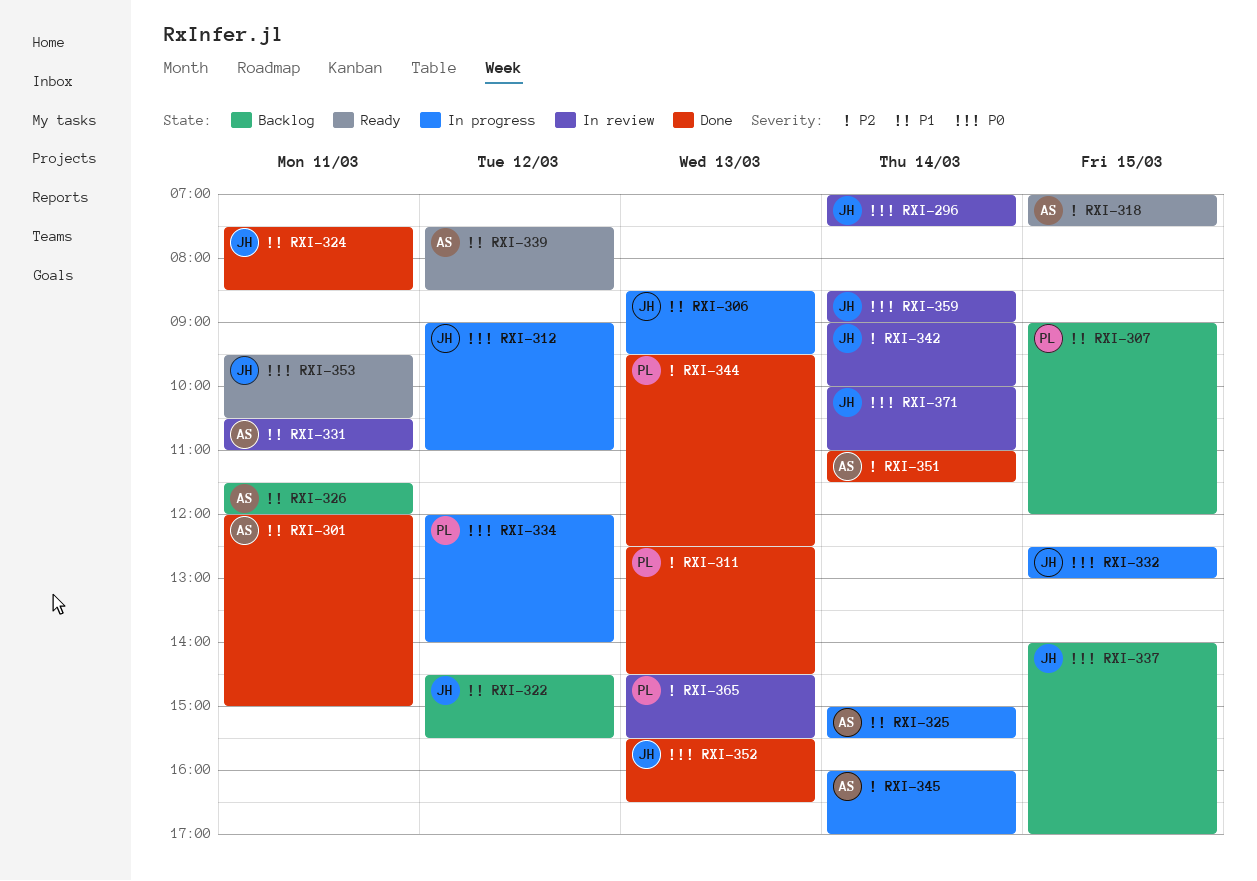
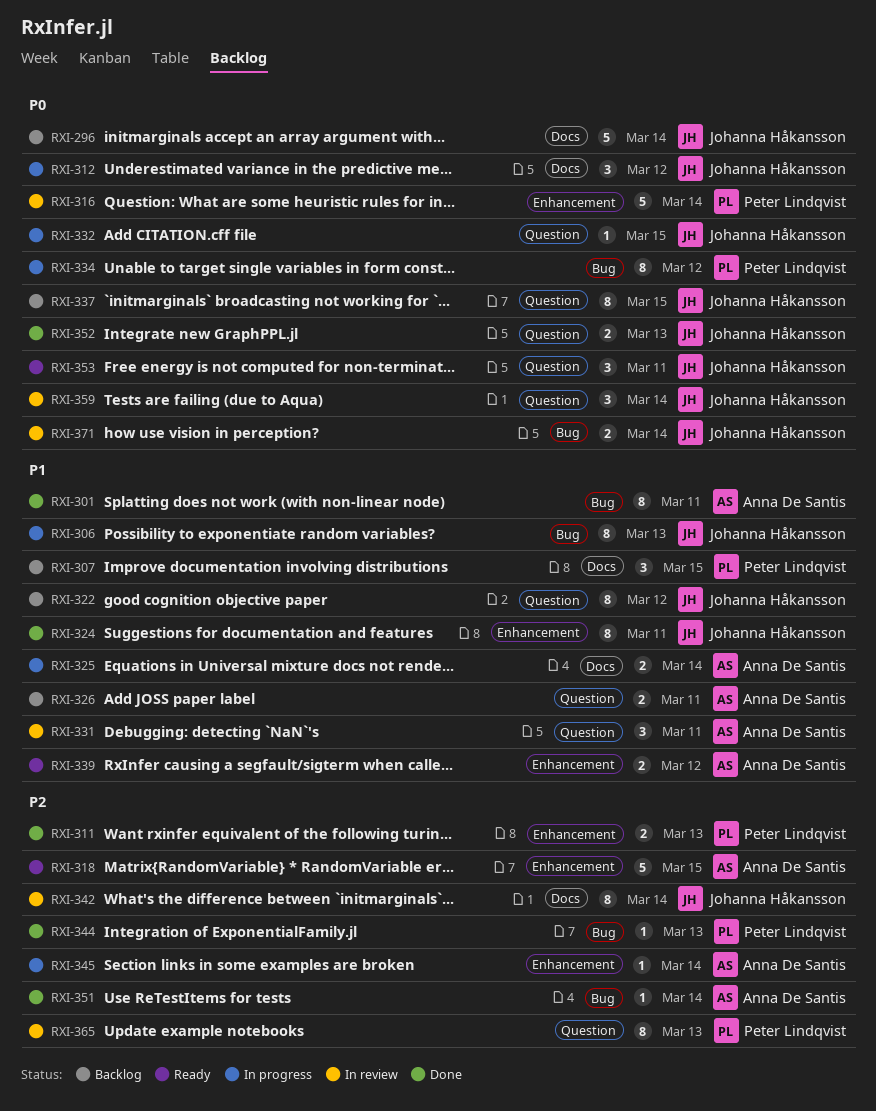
RXI-296, status: In review -> Backlog
RXI-316: none -> present

